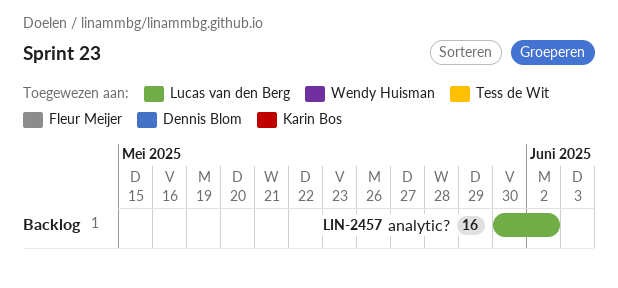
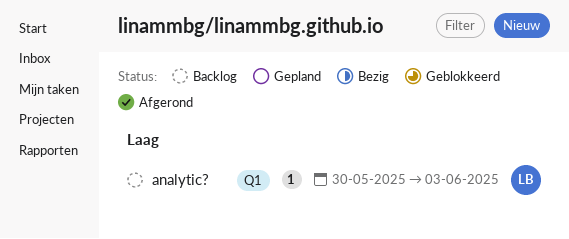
analytic?, estimate: 16 -> 1
analytic?, due: Jun 2 -> Jun 3

